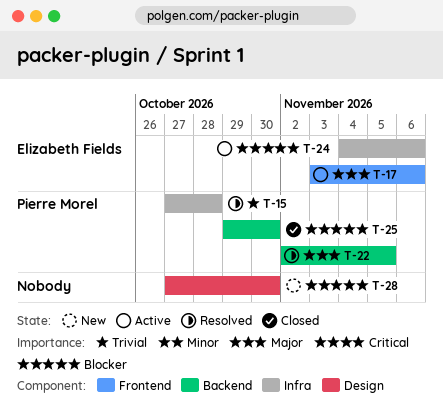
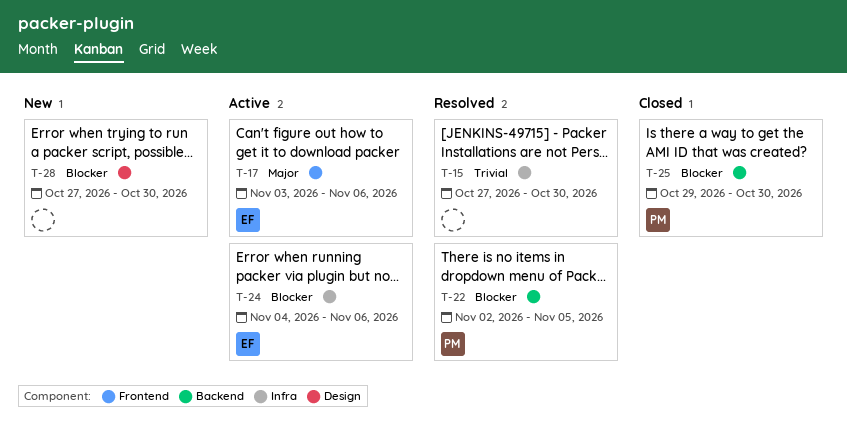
T-15, owner: Pierre Morel -> none
T-15, due: Oct 28 -> Oct 30
T-22, priority: Major -> Blocker

